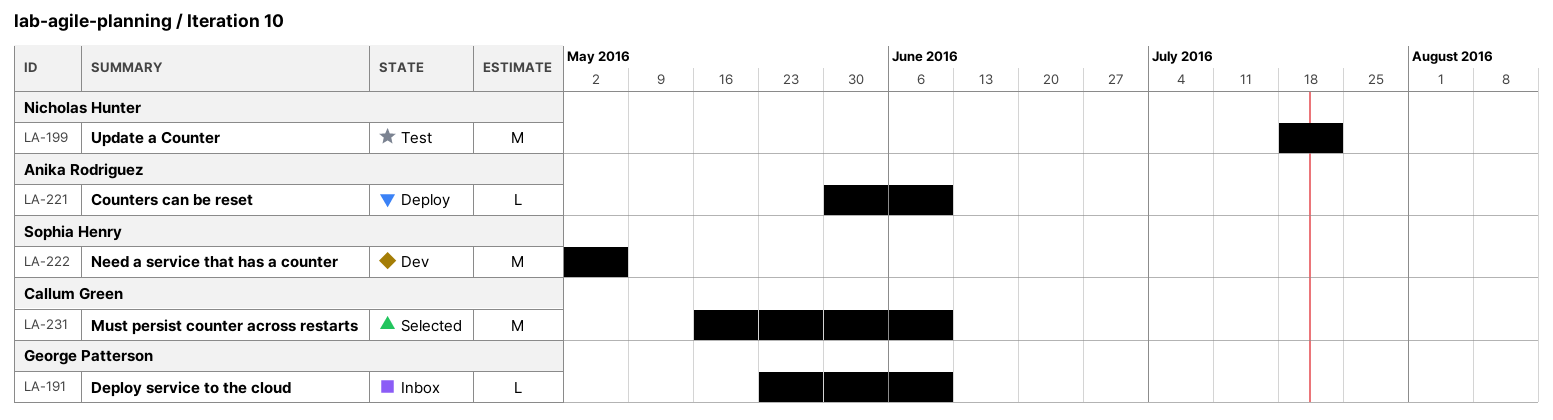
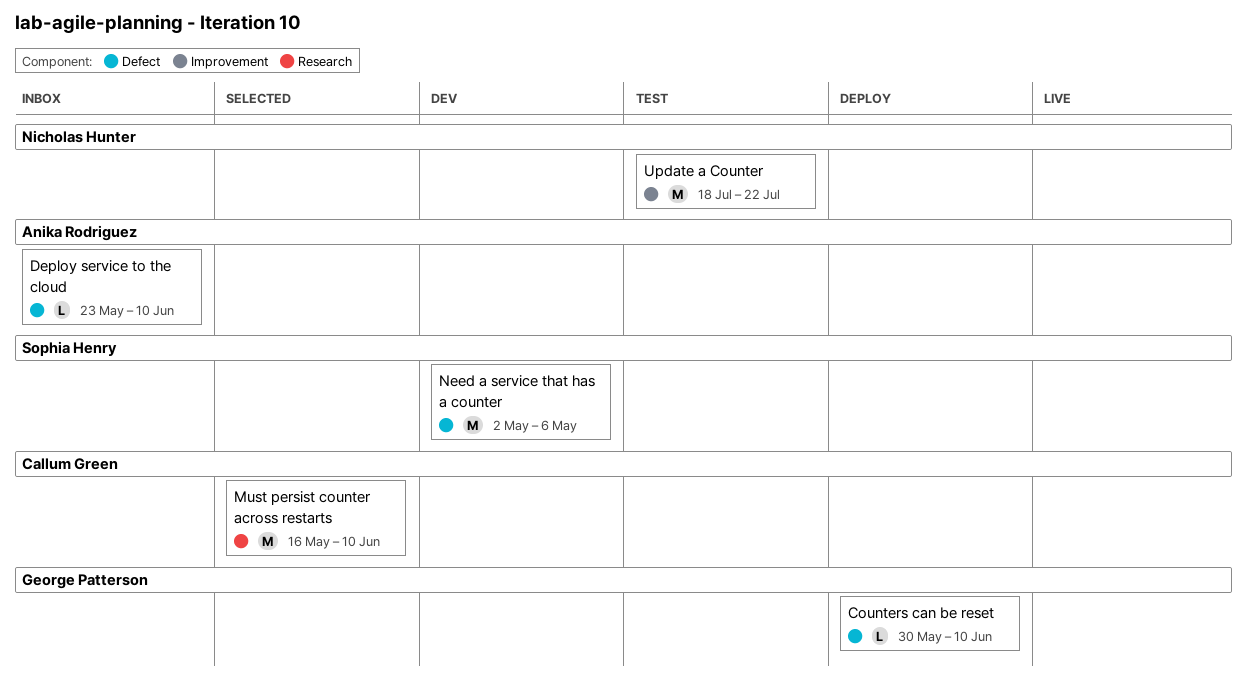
Counters can be reset, owner: Anika Rodriguez -> George Patterson
Deploy service to the cloud, owner: George Patterson -> Anika Rodriguez

